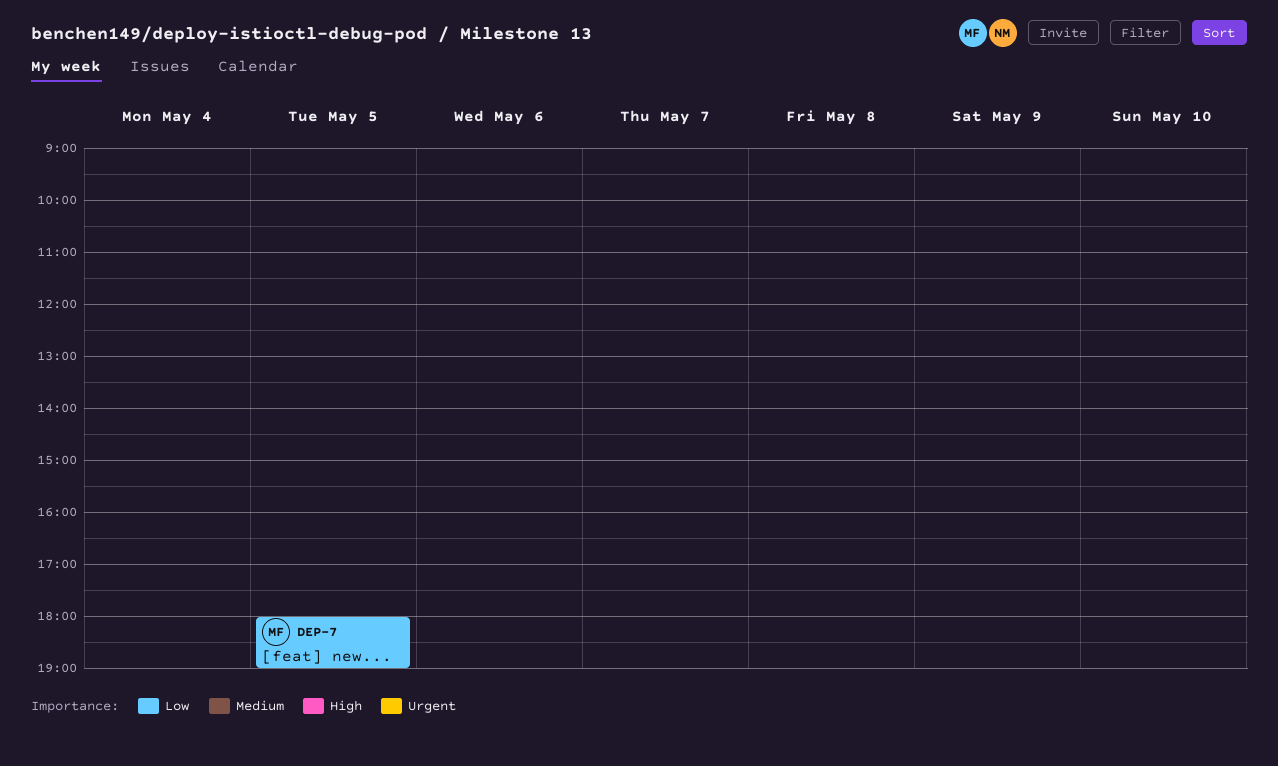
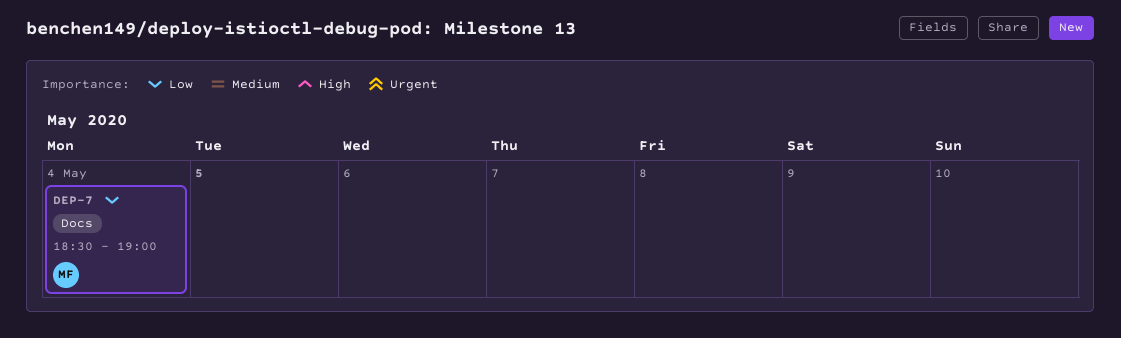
DEP-7, day: May 5 -> May 4
DEP-7, begins: 18:00 -> 18:30

